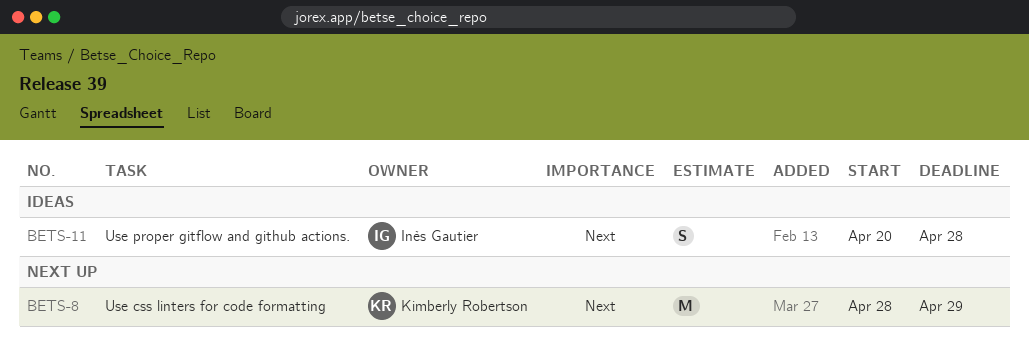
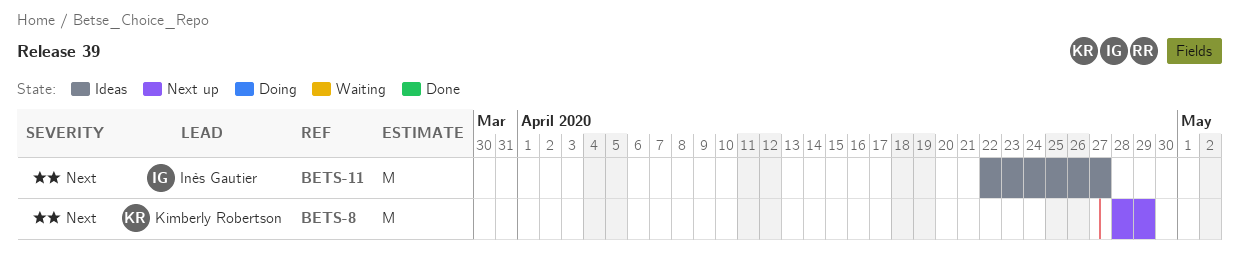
BETS-11, estimate: S -> M
BETS-11, start: Apr 20 -> Apr 22
BETS-11, due: Apr 28 -> Apr 27

